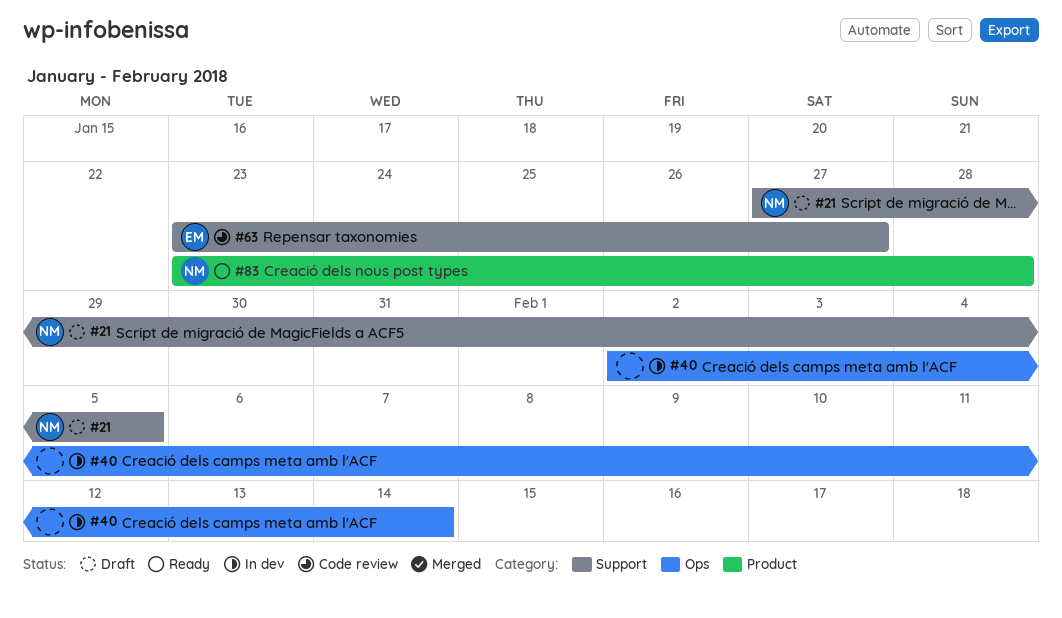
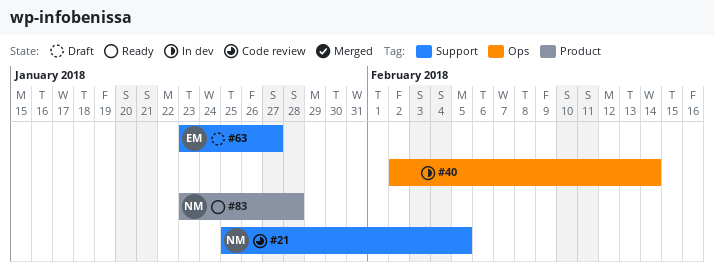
#21, status: Draft -> Code review
#21, start: Jan 27 -> Jan 25
#63, status: Code review -> Draft

